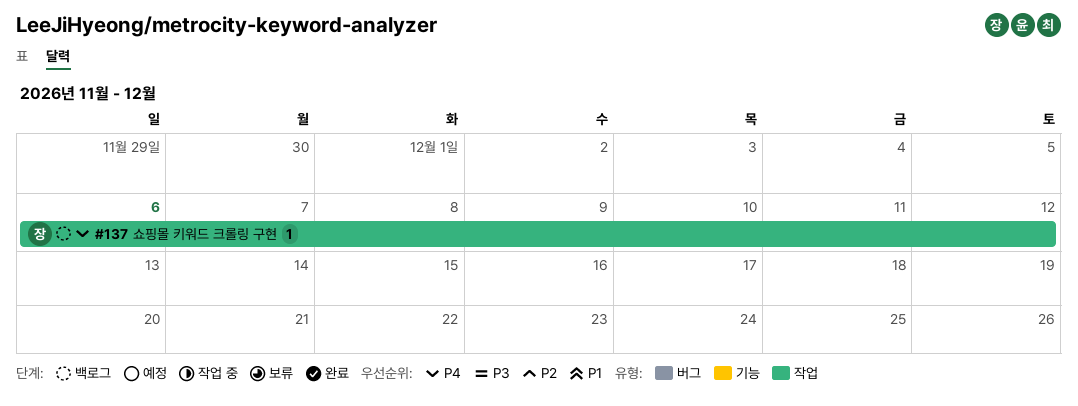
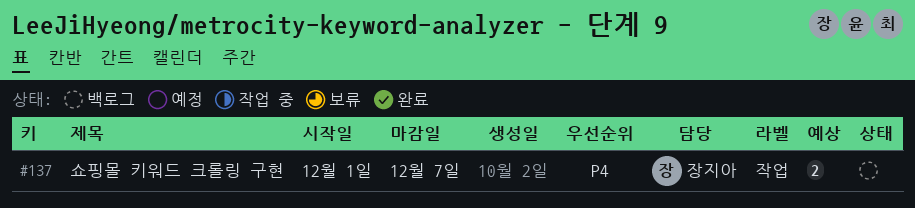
#137, estimate: 1 -> 2
#137, start: Dec 6 -> Dec 1
#137, due: Dec 12 -> Dec 7

